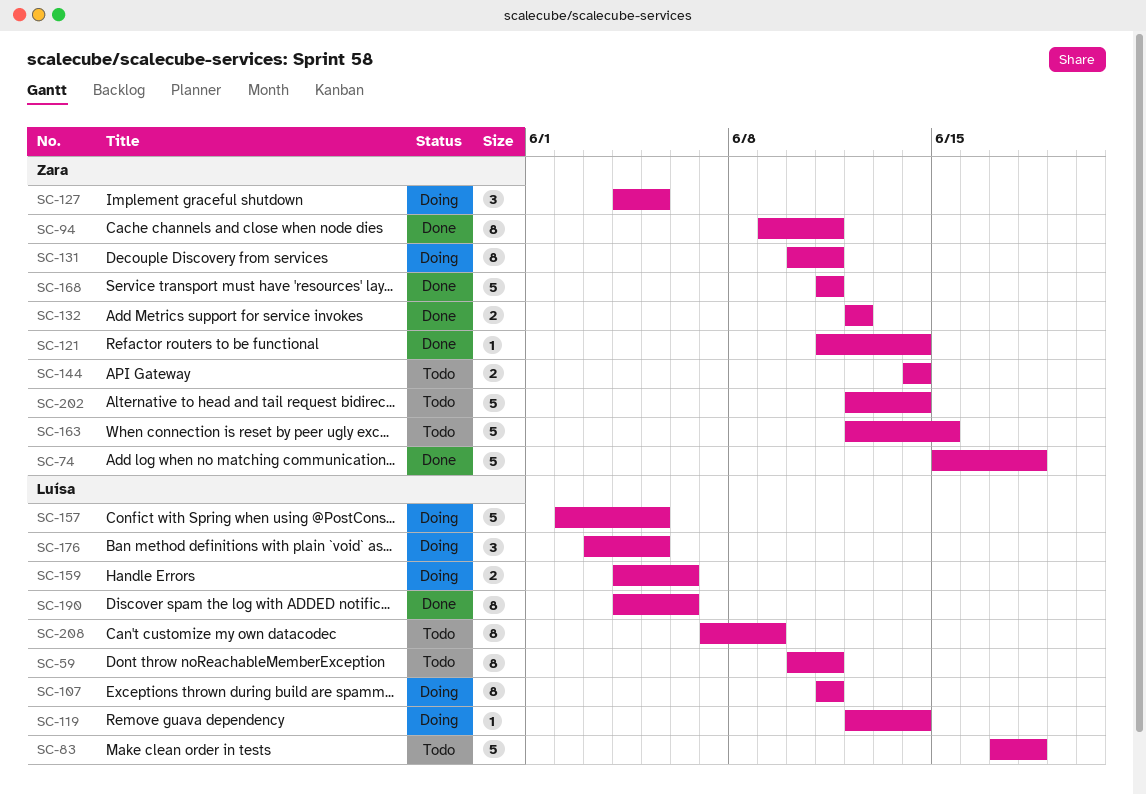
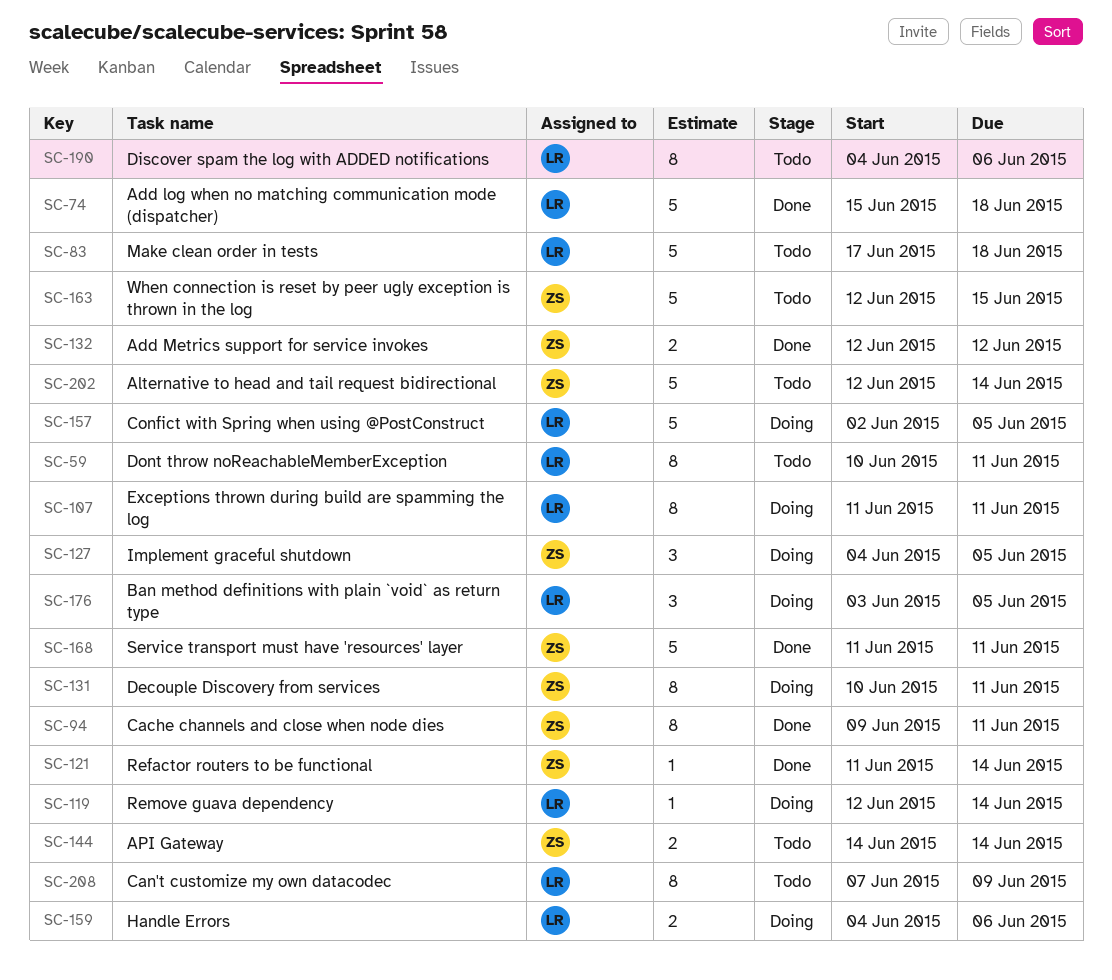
SC-74, owner: Zara -> Luísa
SC-190, status: Done -> Todo

